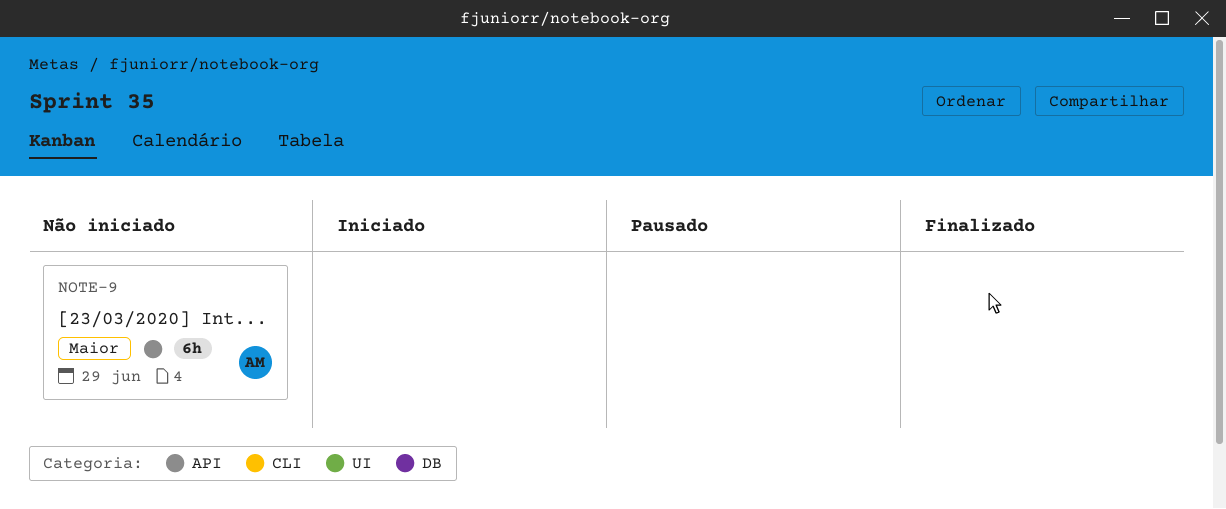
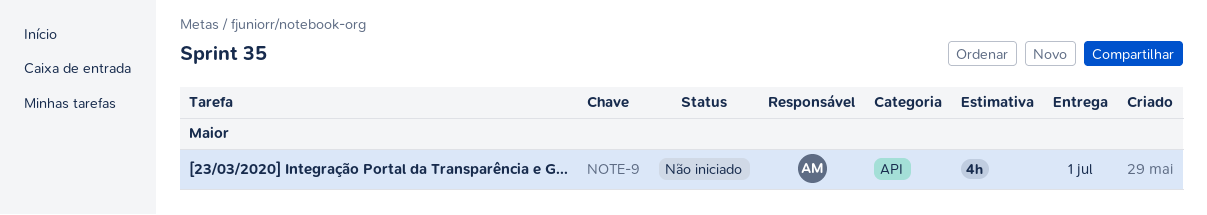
NOTE-9, estimate: 6h -> 4h
NOTE-9, due: Jun 29 -> Jul 1

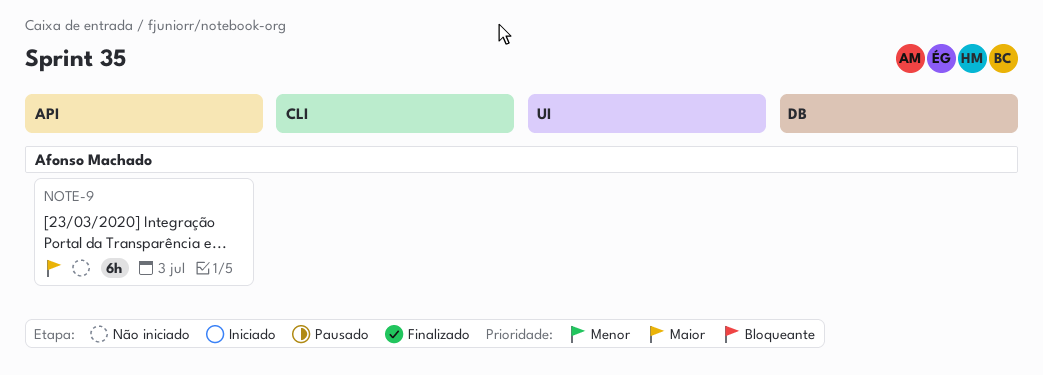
NOTE-9, estimate: 4h -> 6h
NOTE-9, due: Jul 1 -> Jul 3

